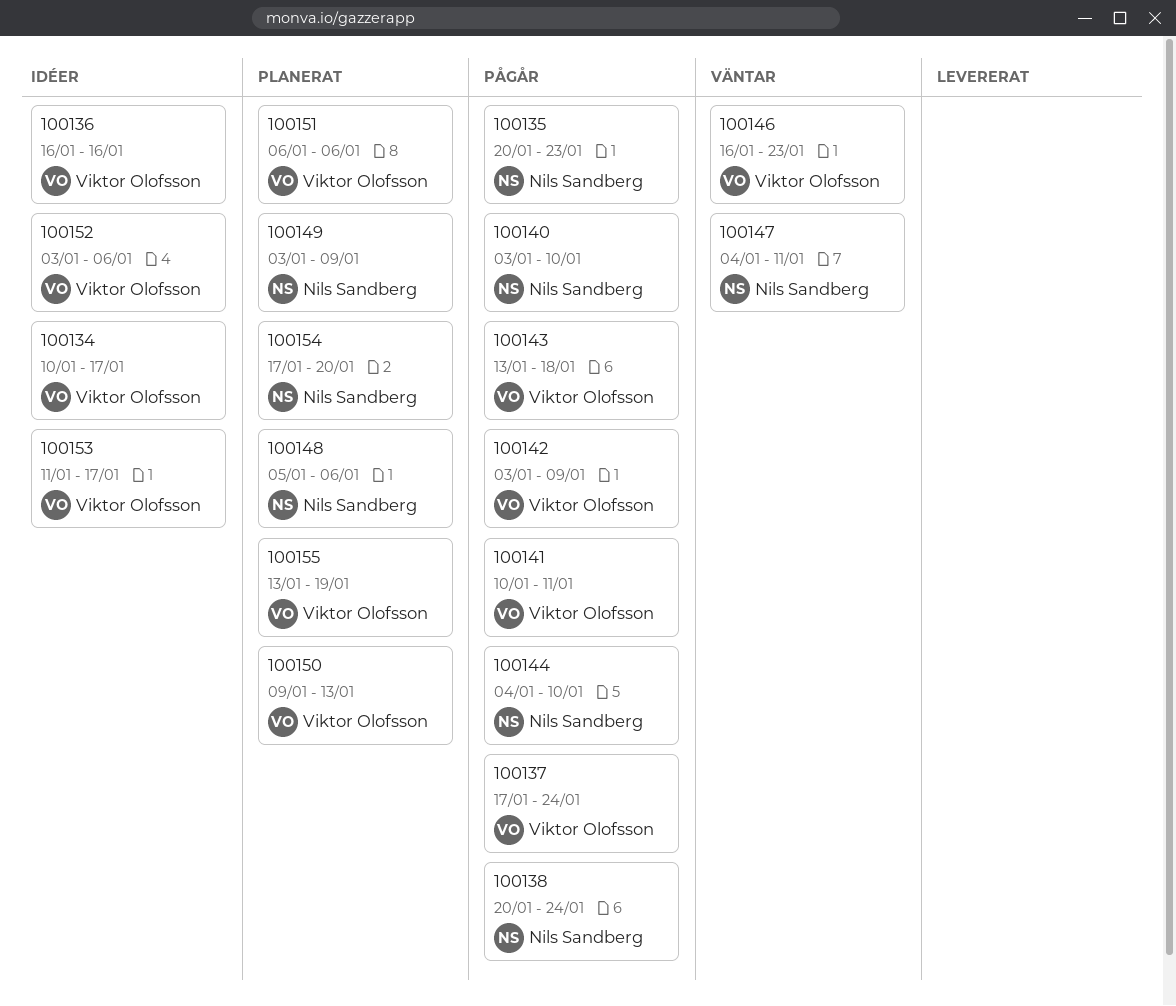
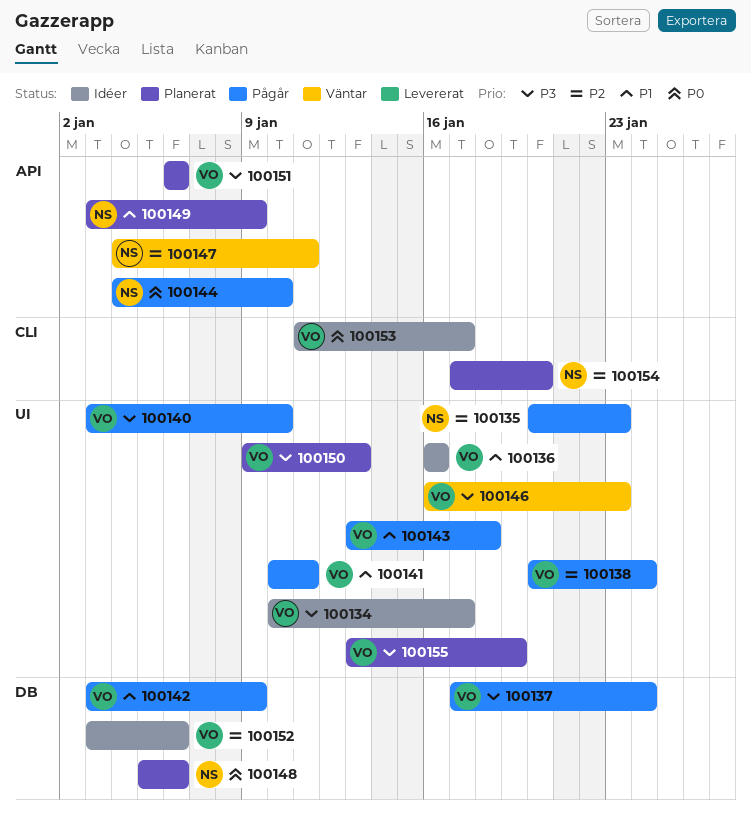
100138, owner: Nils Sandberg -> Viktor Olofsson
100140, owner: Nils Sandberg -> Viktor Olofsson

